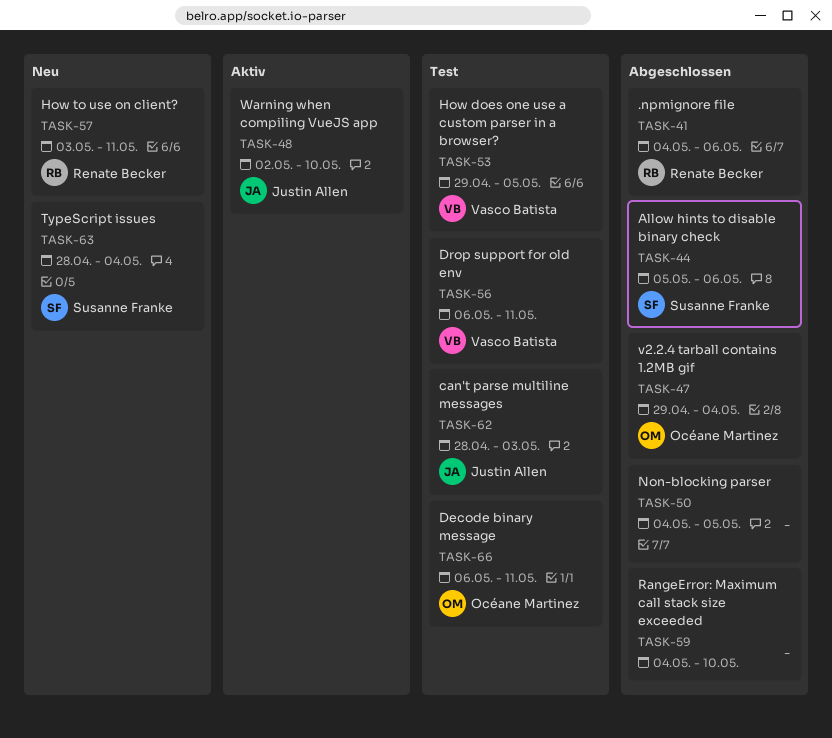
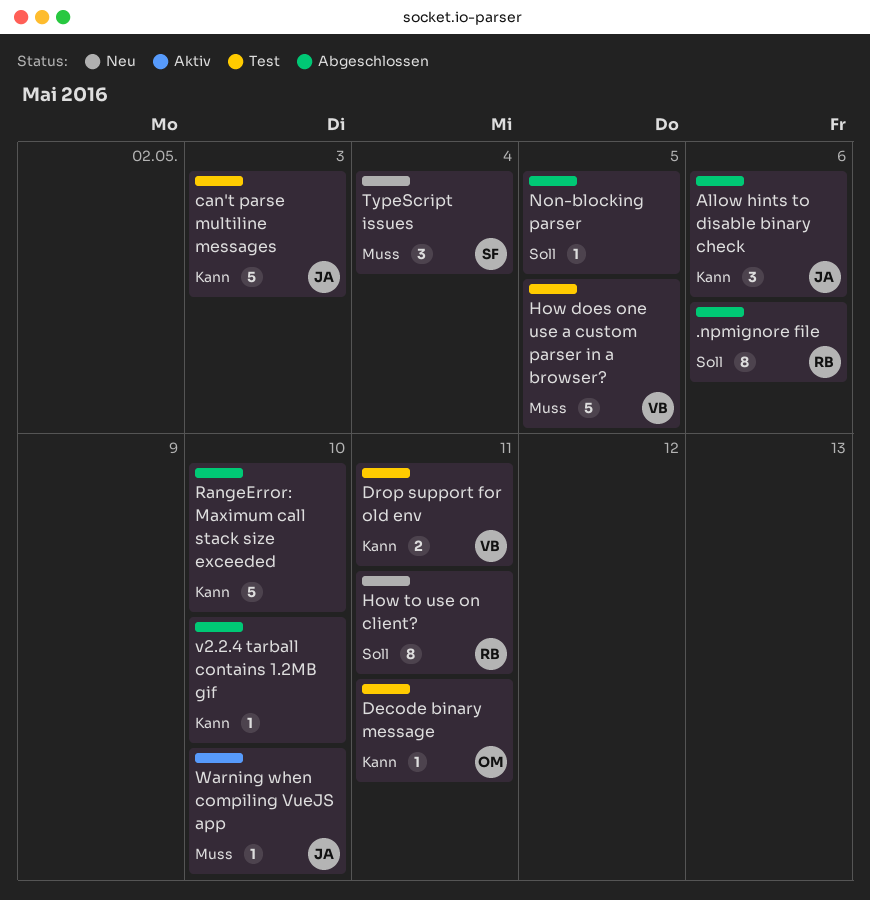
Allow hints to disable binary check, owner: Susanne Franke -> Justin Allen
v2.2.4 tarball contains 1.2MB gif, owner: Océane Martinez -> none
v2.2.4 tarball contains 1.2MB gif, due: May 4 -> May 10

